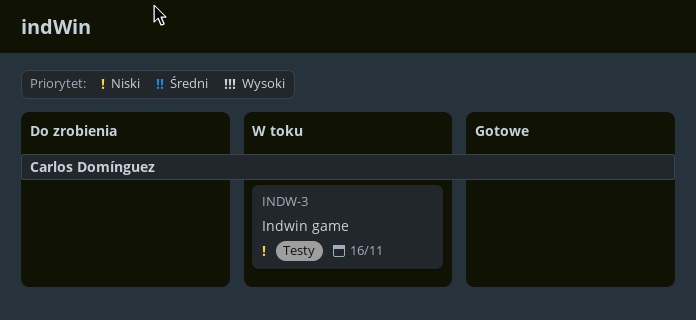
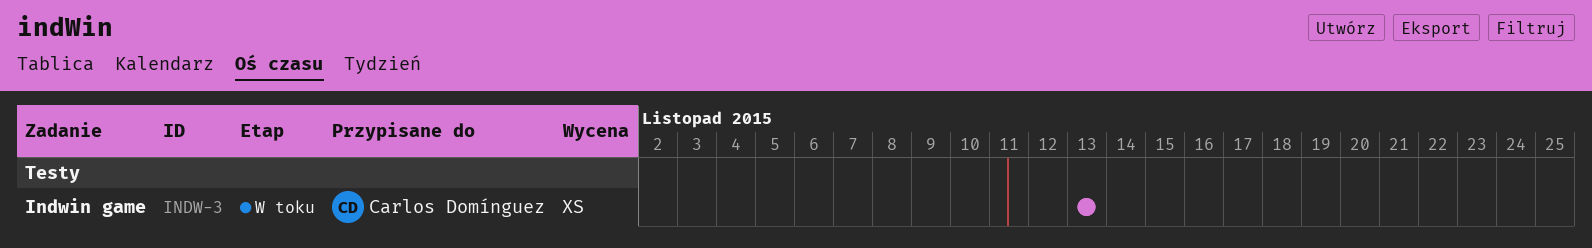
INDW-3, due: Nov 16 -> Nov 13

